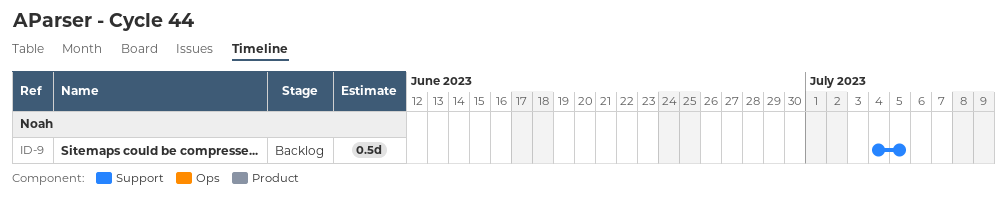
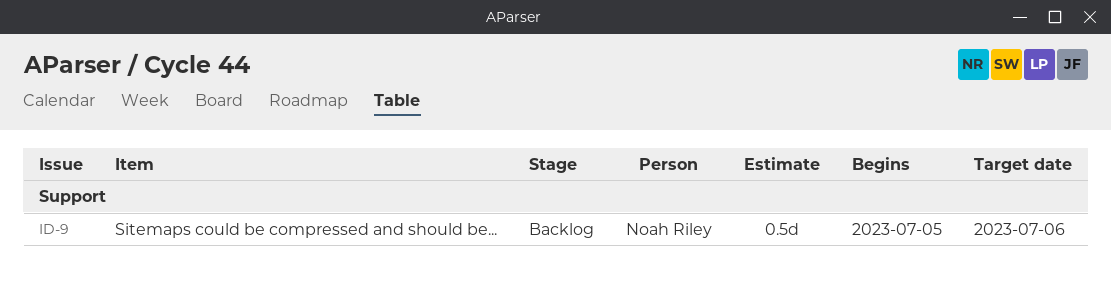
ID-9, start: Jul 4 -> Jul 5
ID-9, due: Jul 5 -> Jul 6

